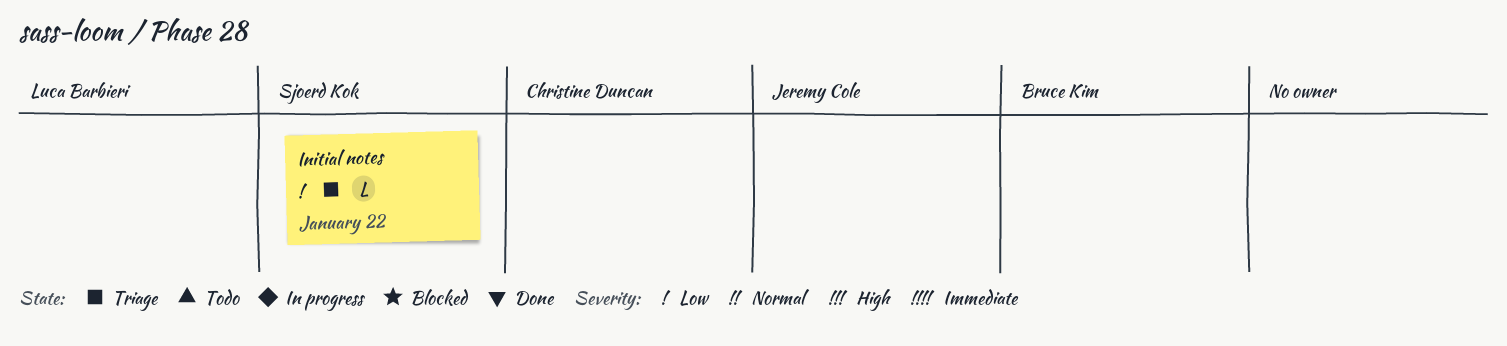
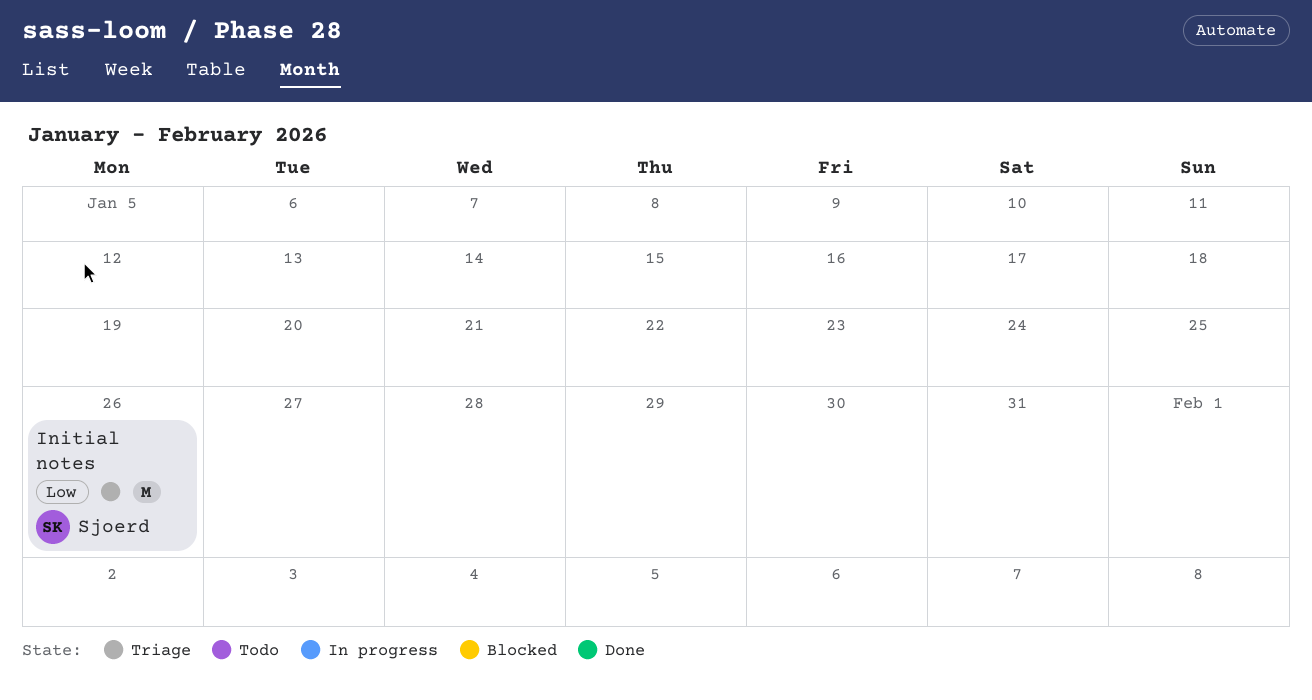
Initial notes, estimate: L -> M
Initial notes, due: Jan 22 -> Jan 26

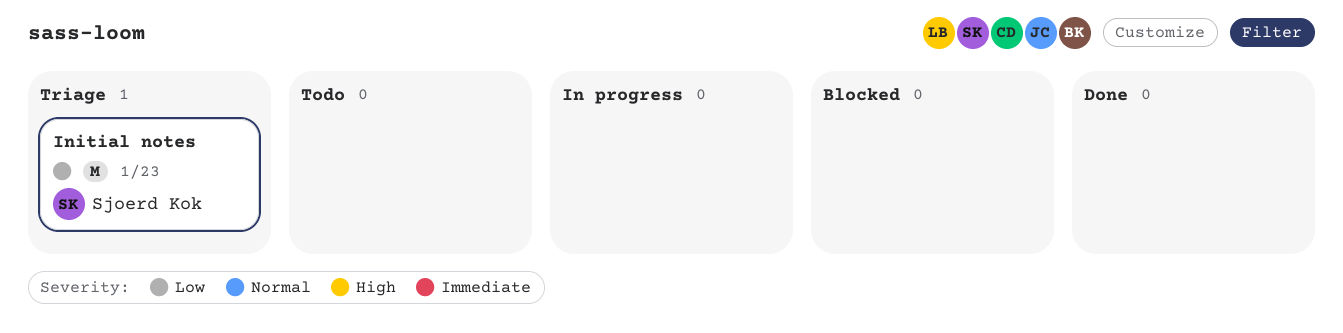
Initial notes, due: Jan 26 -> Jan 23

